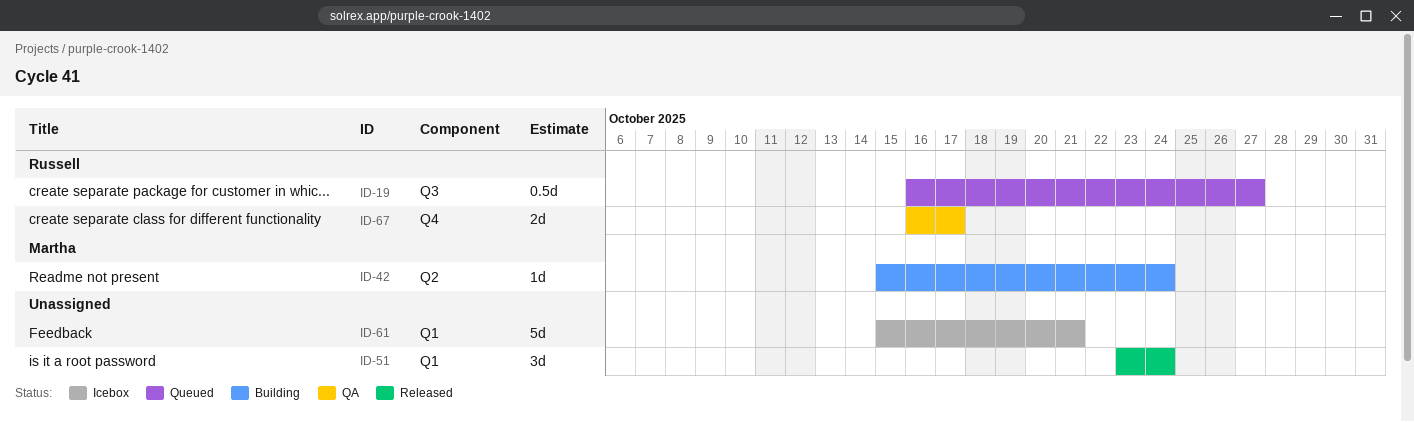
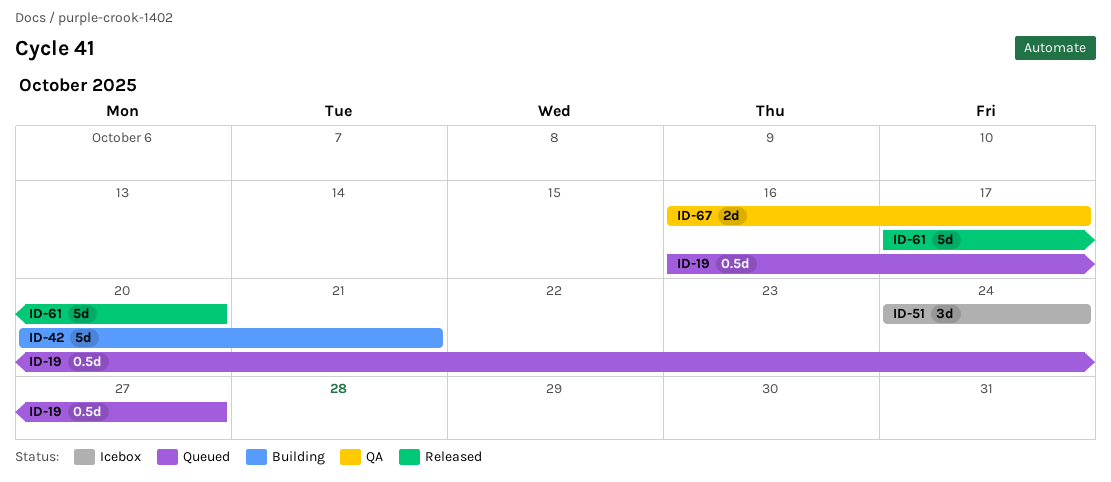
ID-42, estimate: 1d -> 5d
ID-42, start: Oct 15 -> Oct 20
ID-42, due: Oct 24 -> Oct 21
ID-51, status: Released -> Icebox
ID-51, start: Oct 23 -> Oct 24
ID-61, status: Icebox -> Released
ID-61, start: Oct 15 -> Oct 17
ID-61, due: Oct 21 -> Oct 20

